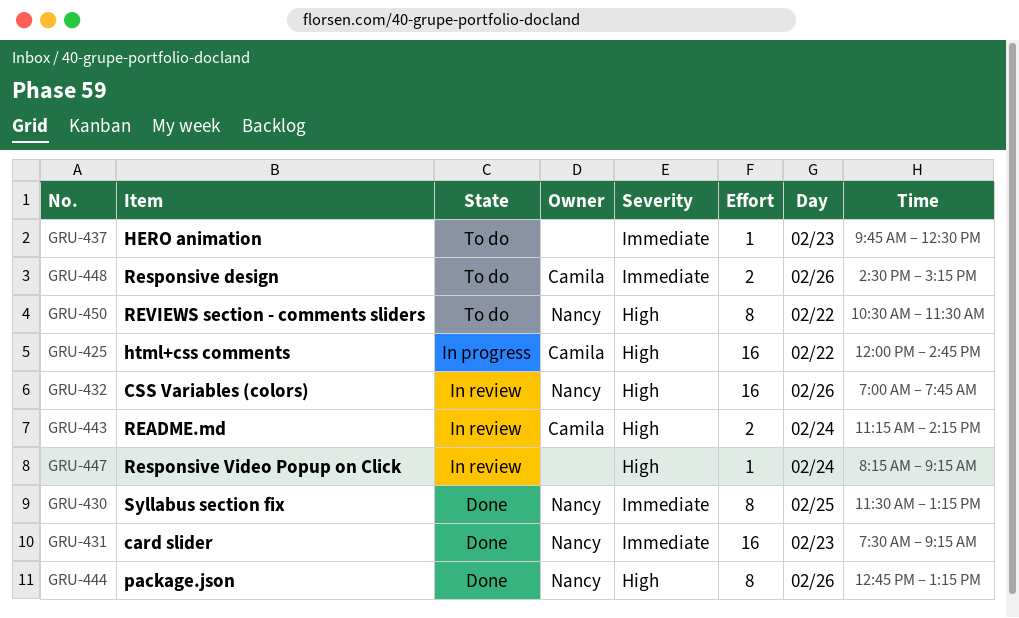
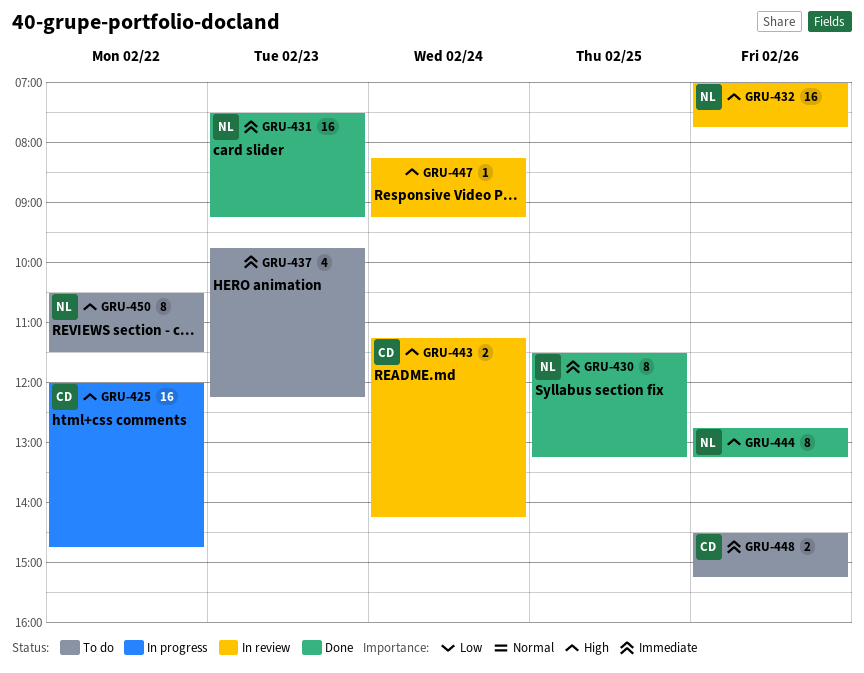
GRU-437, estimate: 1 -> 4
GRU-437, ends: 12:30 -> 12:15

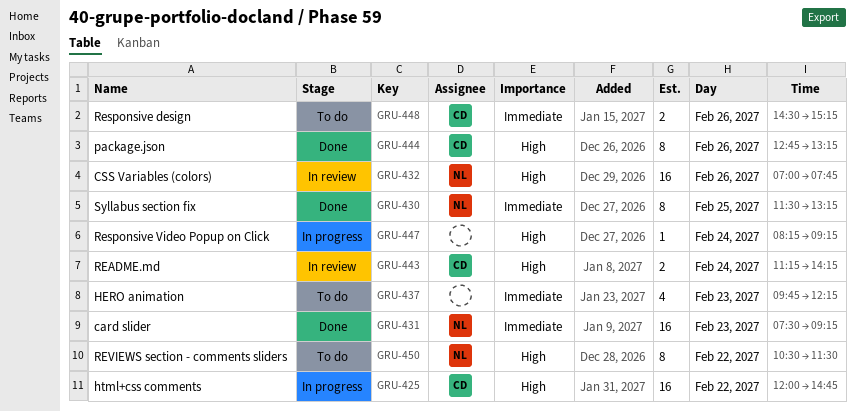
GRU-444, owner: NL -> CD
GRU-447, status: In review -> In progress

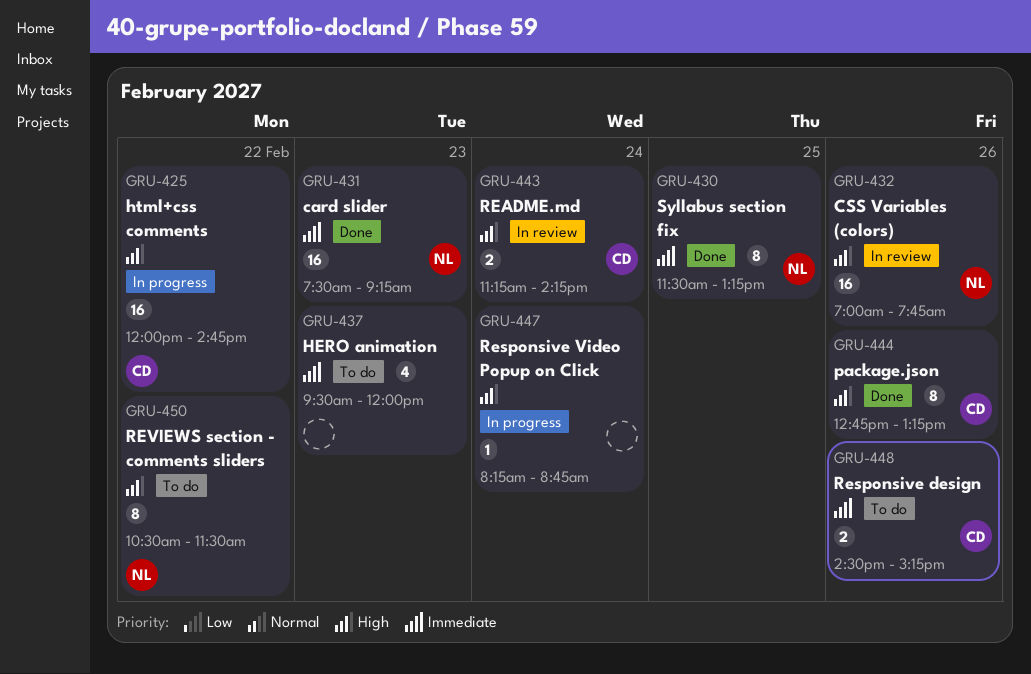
GRU-437, begins: 09:45 -> 09:30
GRU-437, ends: 12:15 -> 12:00
GRU-447, ends: 09:15 -> 08:45

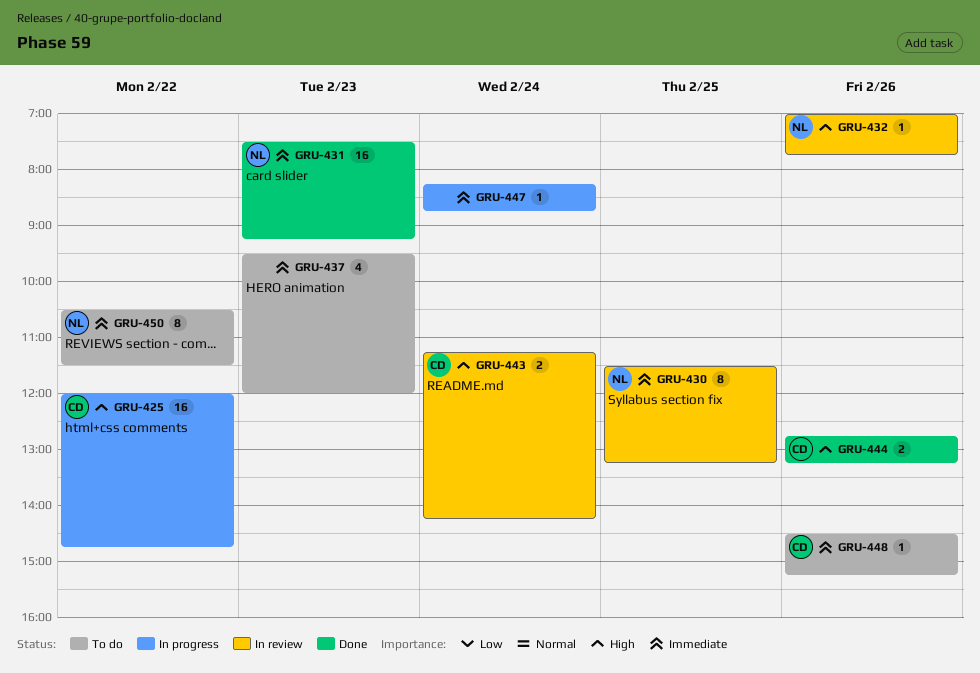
GRU-430, status: Done -> In review
GRU-432, estimate: 16 -> 1
GRU-444, estimate: 8 -> 2
GRU-447, priority: High -> Immediate
GRU-448, estimate: 2 -> 1
GRU-450, priority: High -> Immediate

